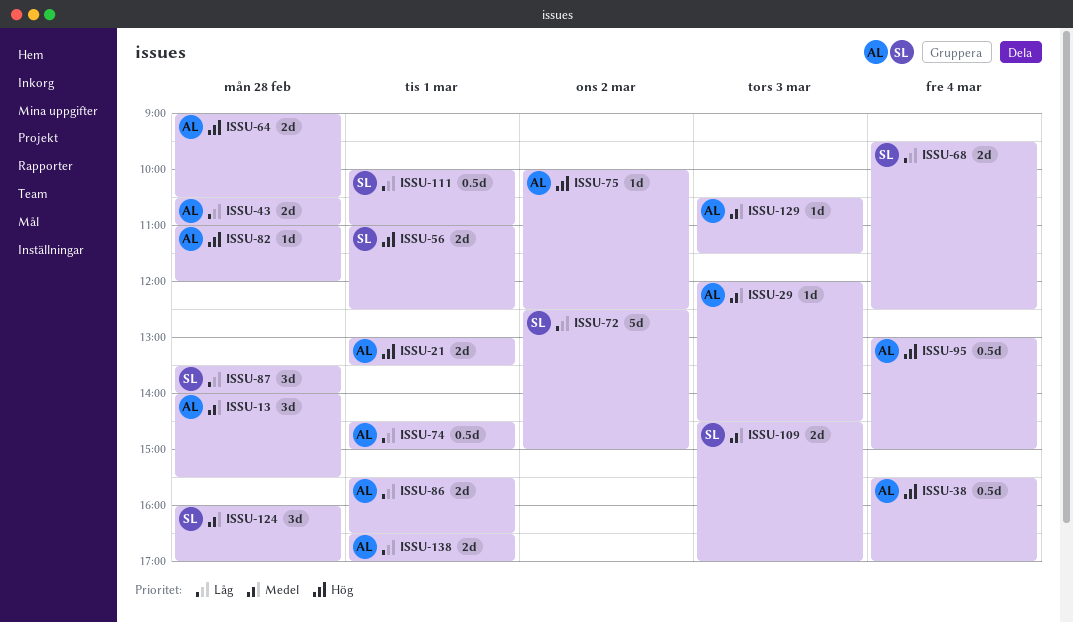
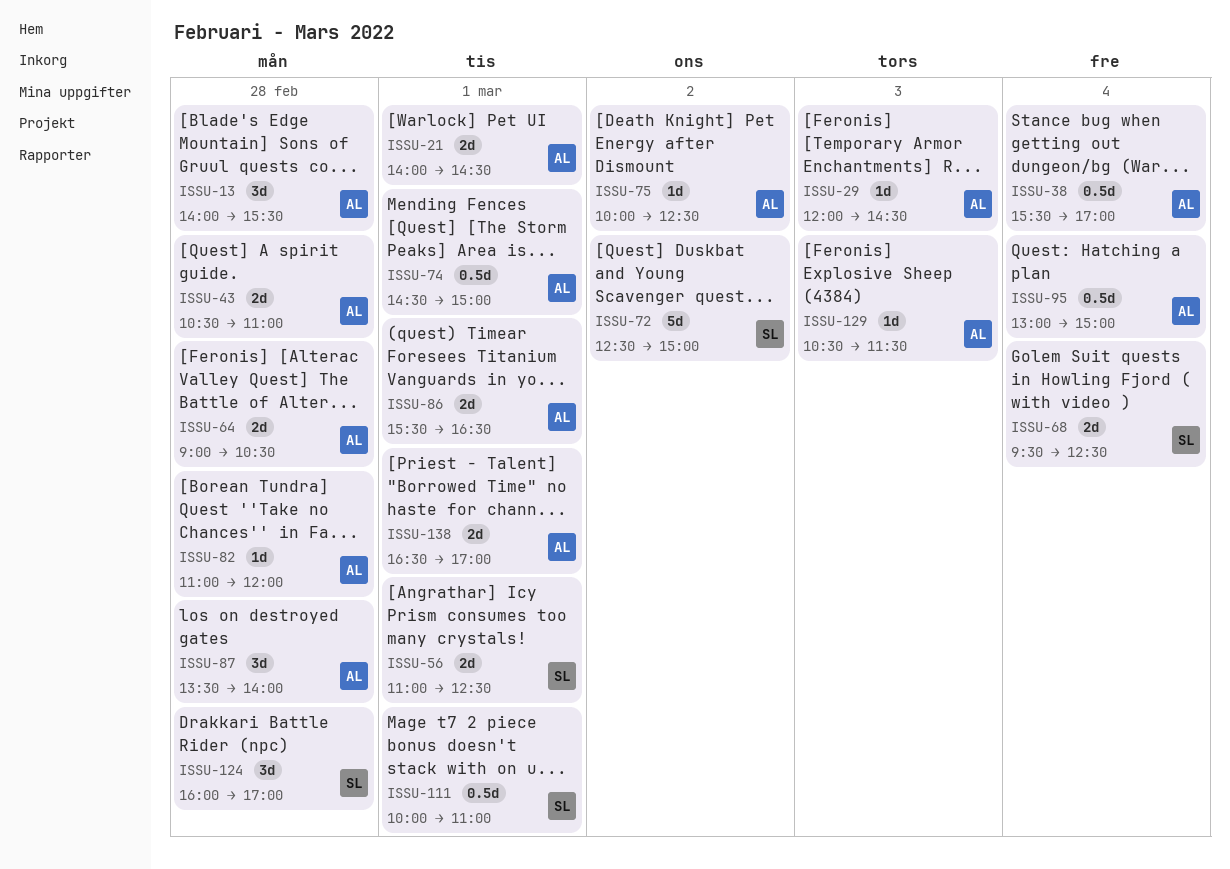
ISSU-21, begins: 13:00 -> 14:00
ISSU-21, ends: 13:30 -> 14:30
ISSU-87, owner: SL -> AL
ISSU-109: present -> none

